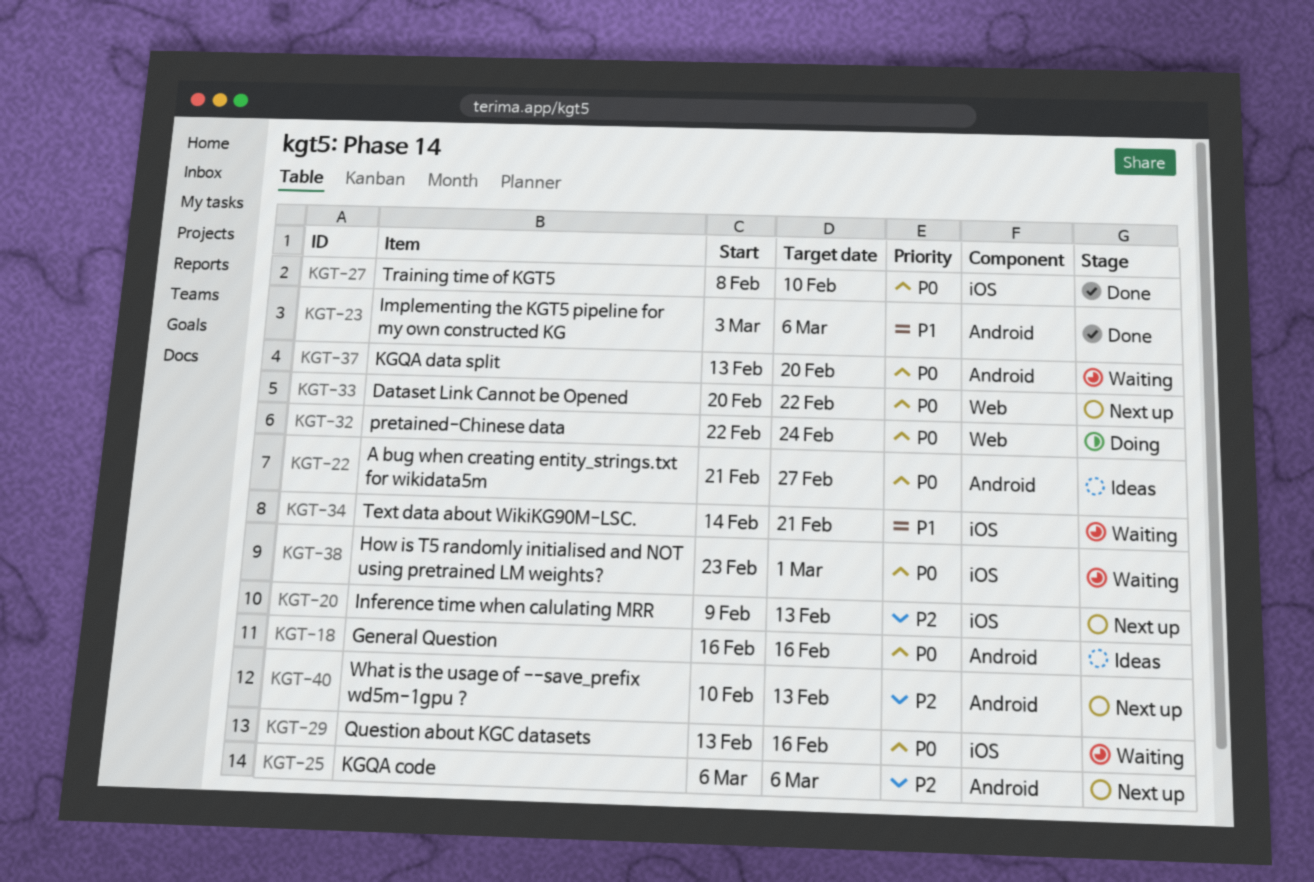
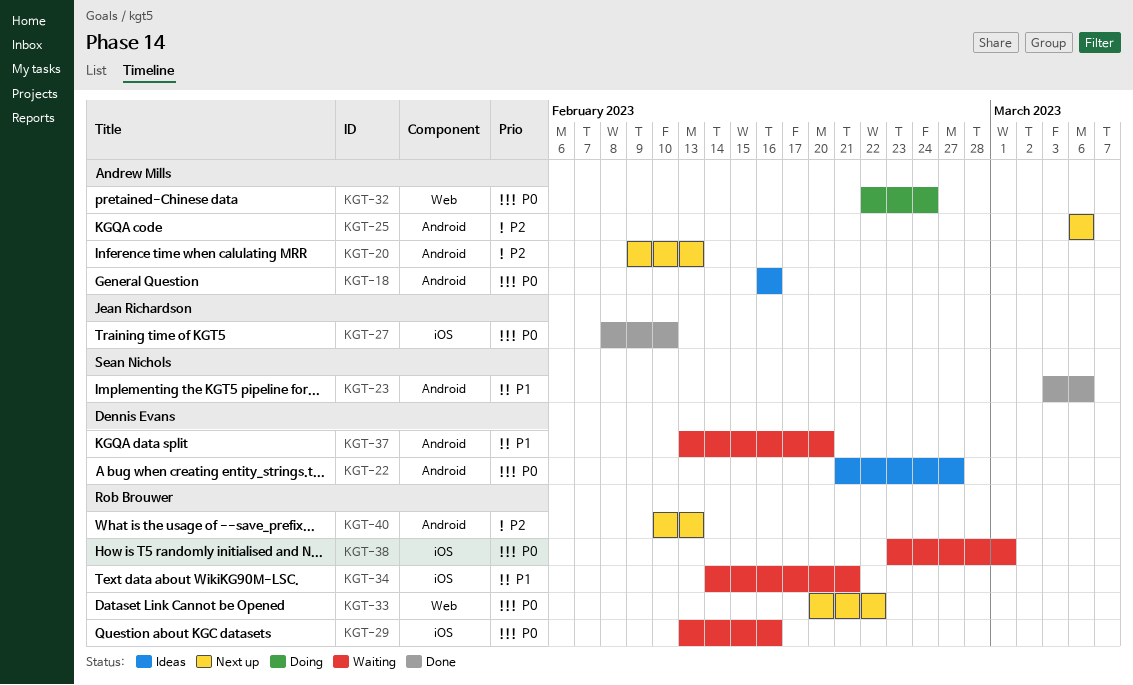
KGT-20, label: iOS -> Android
KGT-37, priority: P0 -> P1

